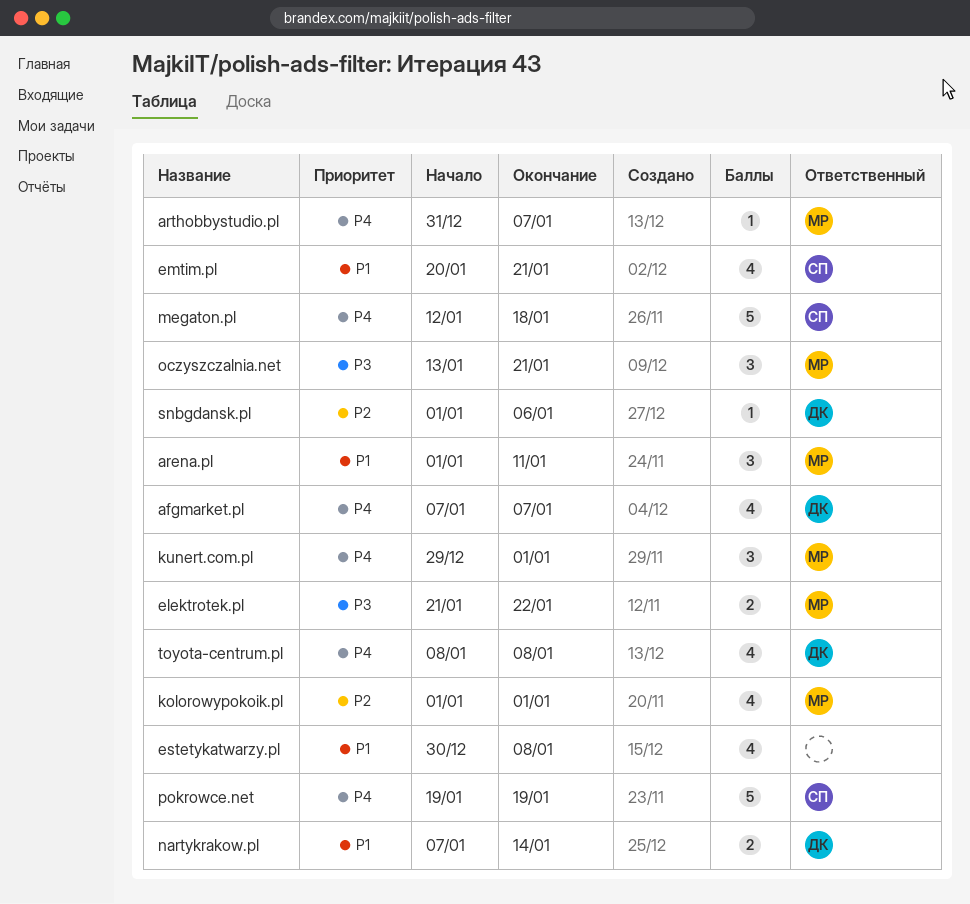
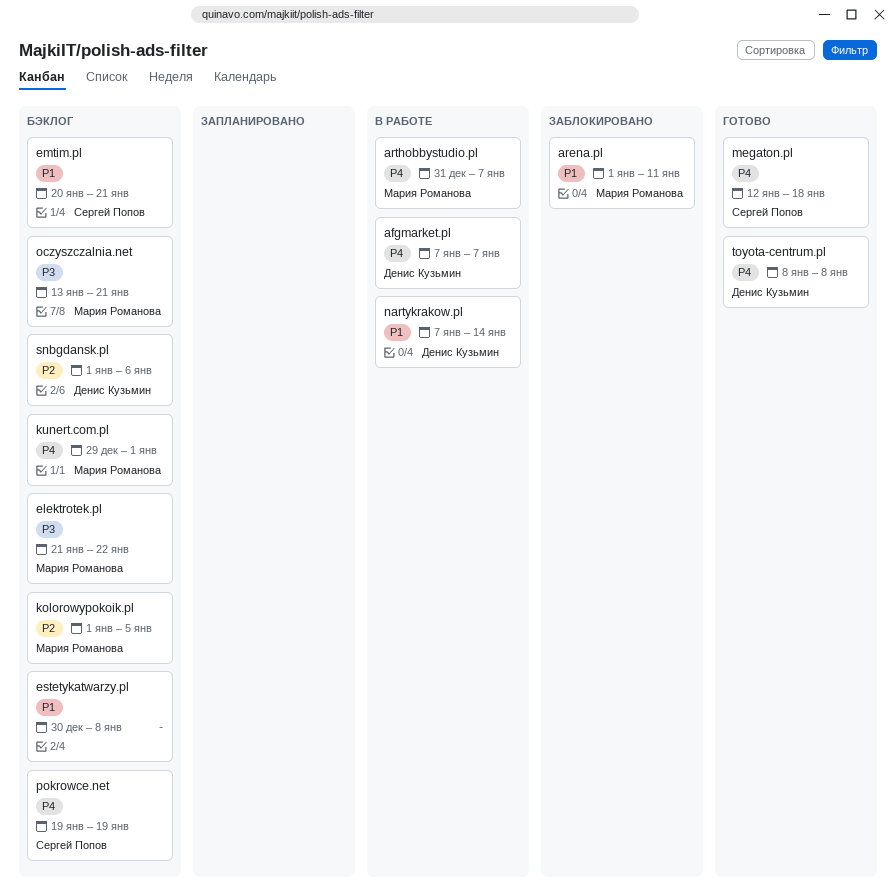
kolorowypokoik.pl, due: Jan 1 -> Jan 5

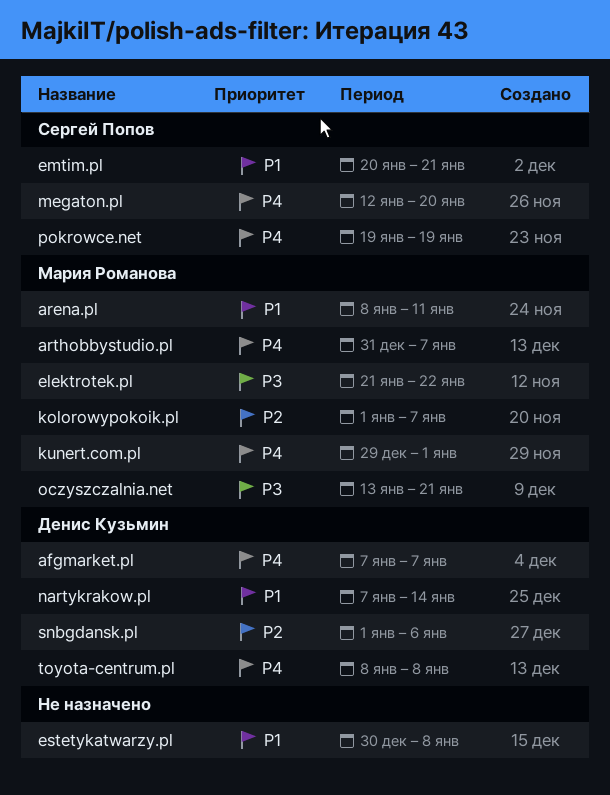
arena.pl, start: Jan 1 -> Jan 8
kolorowypokoik.pl, due: Jan 5 -> Jan 7
megaton.pl, due: Jan 18 -> Jan 20

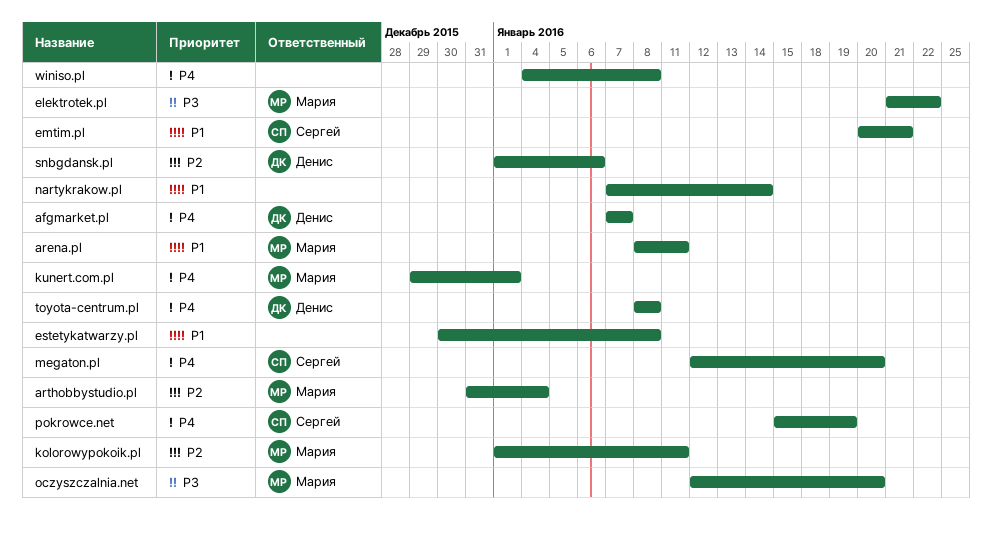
arthobbystudio.pl, priority: P4 -> P2
arthobbystudio.pl, due: Jan 7 -> Jan 4
kolorowypokoik.pl, due: Jan 7 -> Jan 11
nartykrakow.pl, owner: Денис Кузьмин -> none
oczyszczalnia.net, start: Jan 13 -> Jan 12
oczyszczalnia.net, due: Jan 21 -> Jan 20
pokrowce.net, start: Jan 19 -> Jan 15
winiso.pl: none -> present

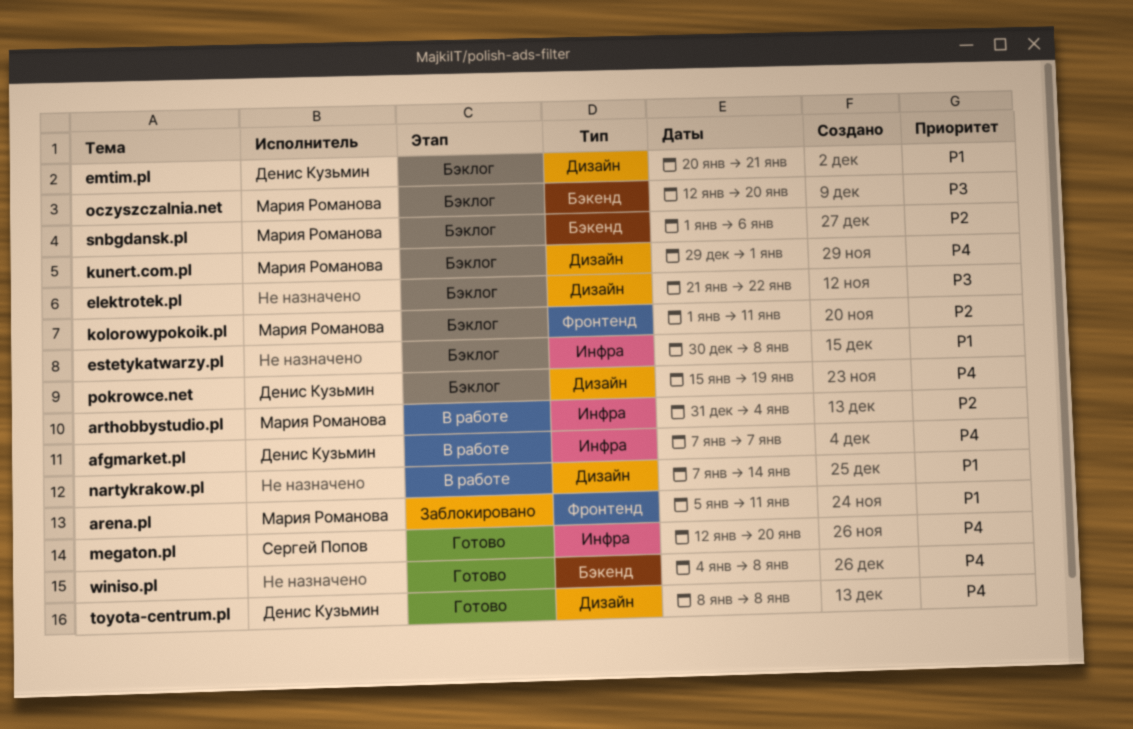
arena.pl, start: Jan 8 -> Jan 5
elektrotek.pl, owner: Мария Романова -> none
emtim.pl, owner: Сергей Попов -> Денис Кузьмин
pokrowce.net, owner: Сергей Попов -> Денис Кузьмин
snbgdansk.pl, owner: Денис Кузьмин -> Мария Романова

